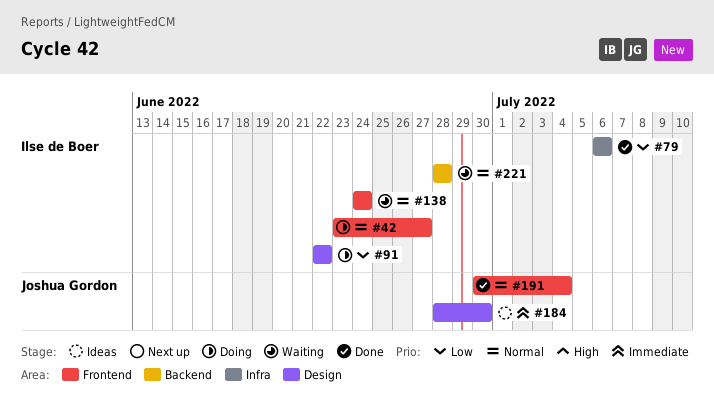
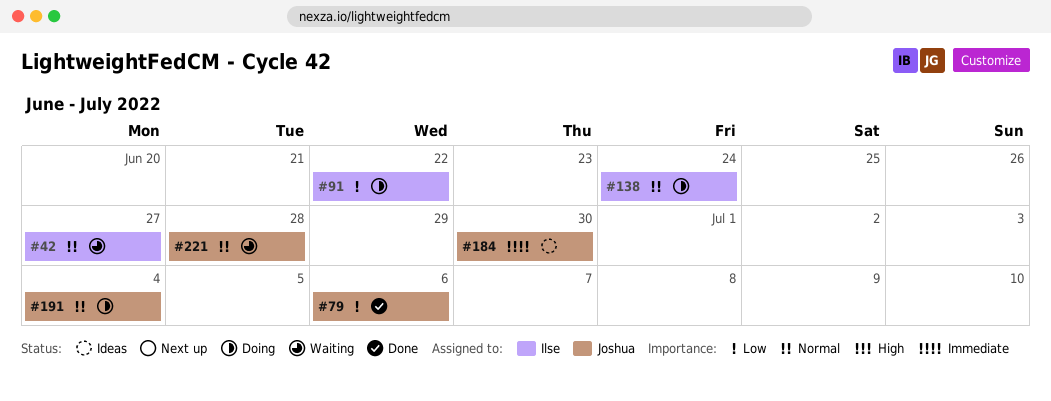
#42, status: Doing -> Waiting
#79, owner: Ilse de Boer -> Joshua Gordon
#138, status: Waiting -> Doing
#191, status: Done -> Doing
#221, owner: Ilse de Boer -> Joshua Gordon

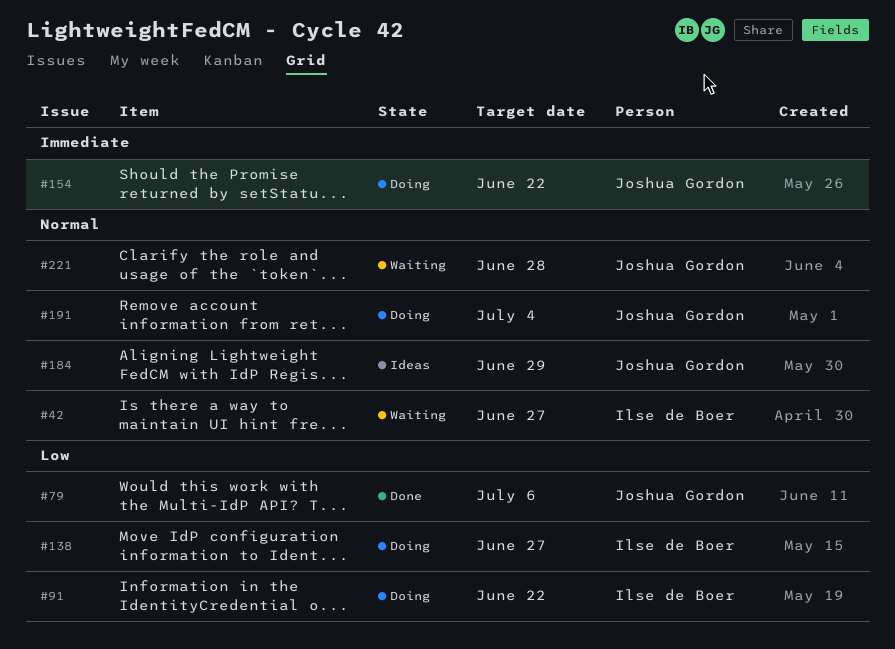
#138, priority: Normal -> Low
#138, due: Jun 24 -> Jun 27
#154: none -> present
#184, priority: Immediate -> Normal
#184, due: Jun 30 -> Jun 29

